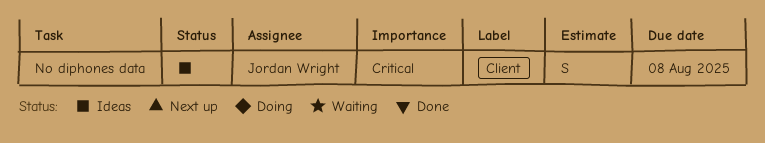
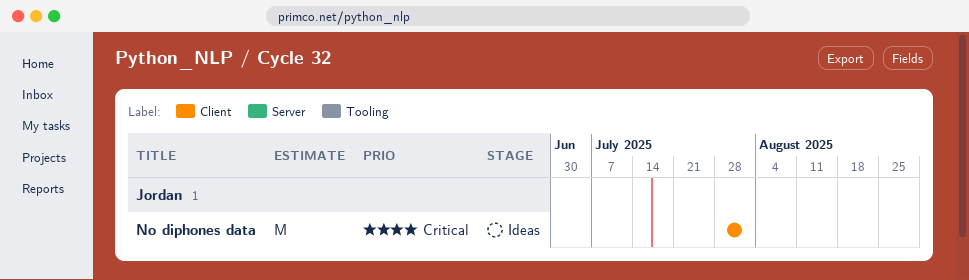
No diphones data, estimate: S -> M
No diphones data, due: Aug 8 -> Aug 1

